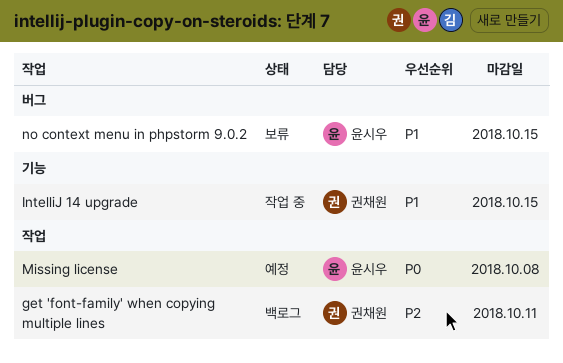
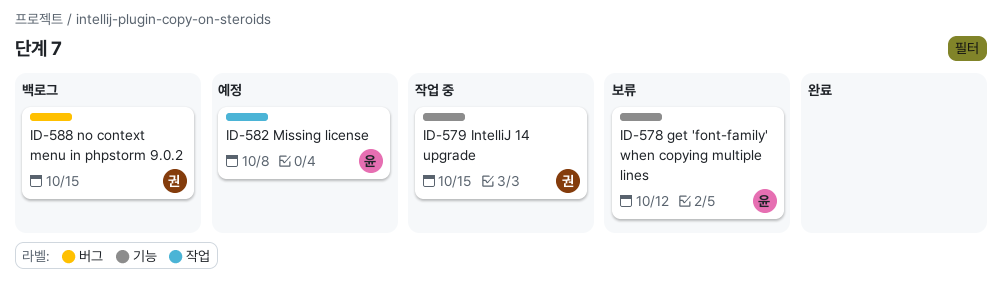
get 'font-family' when copying multiple lines, status: 백로그 -> 보류
get 'font-family' when copying multiple lines, owner: 권채원 -> 윤시우
get 'font-family' when copying multiple lines, label: 작업 -> 기능
get 'font-family' when copying multiple lines, due: Oct 11 -> Oct 12
no context menu in phpstorm 9.0.2, status: 보류 -> 백로그
no context menu in phpstorm 9.0.2, owner: 윤시우 -> 권채원

